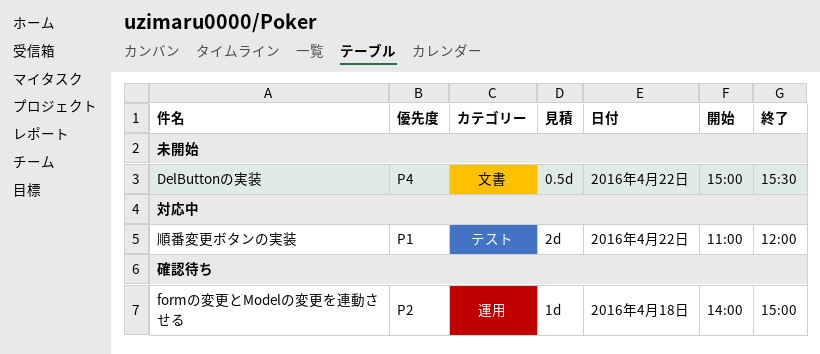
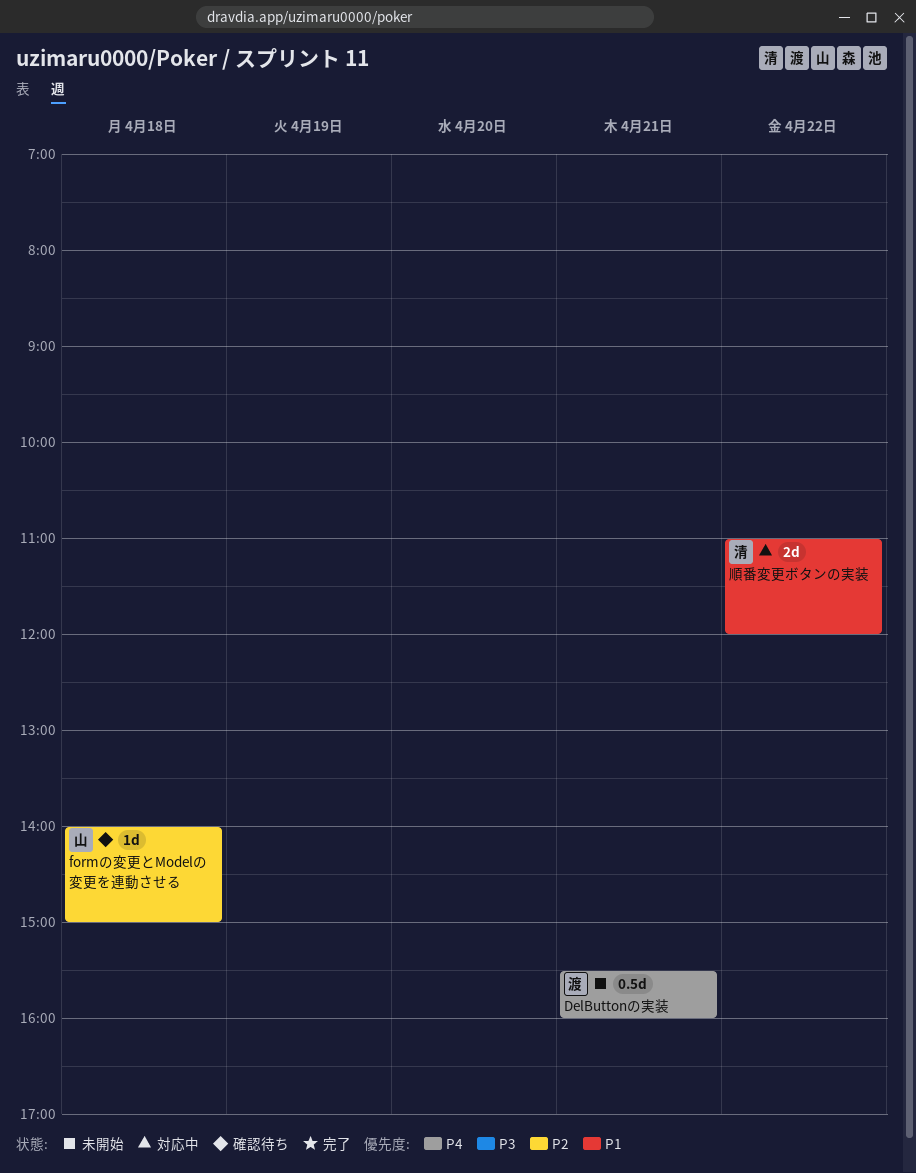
DelButtonの実装, day: Apr 22 -> Apr 21
DelButtonの実装, begins: 15:00 -> 15:30
DelButtonの実装, ends: 15:30 -> 16:00

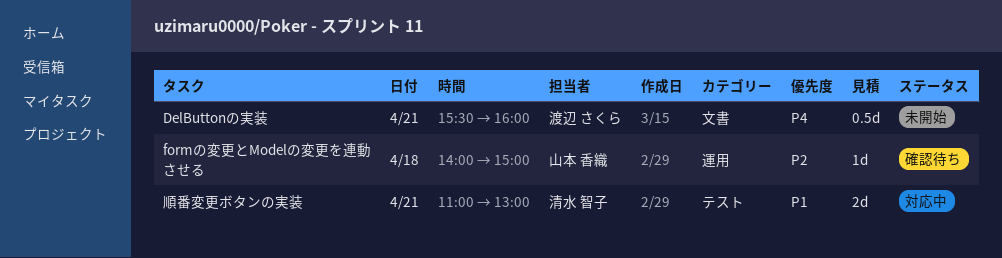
順番変更ボタンの実装, day: Apr 22 -> Apr 21
順番変更ボタンの実装, ends: 12:00 -> 13:00

